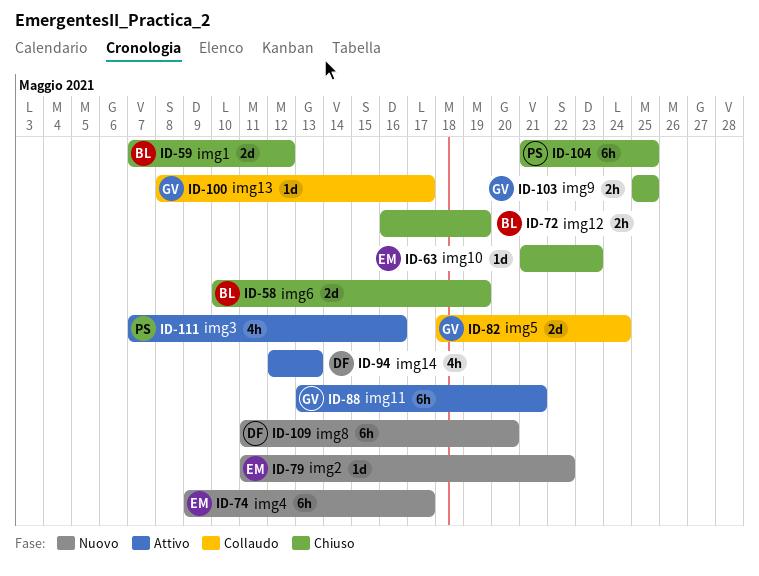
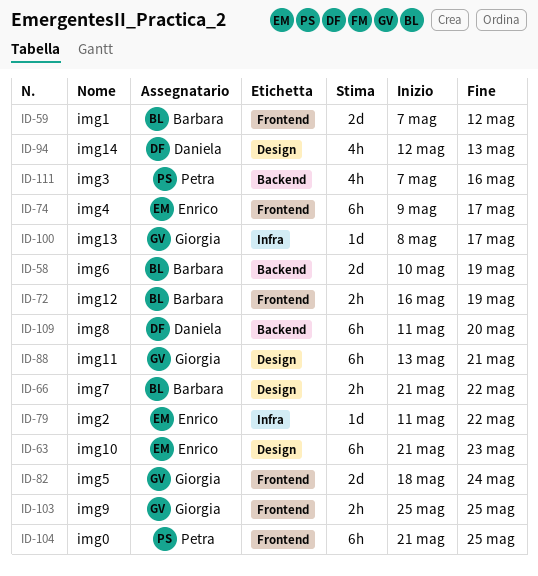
ID-63, estimate: 1d -> 6h
ID-66: none -> present

